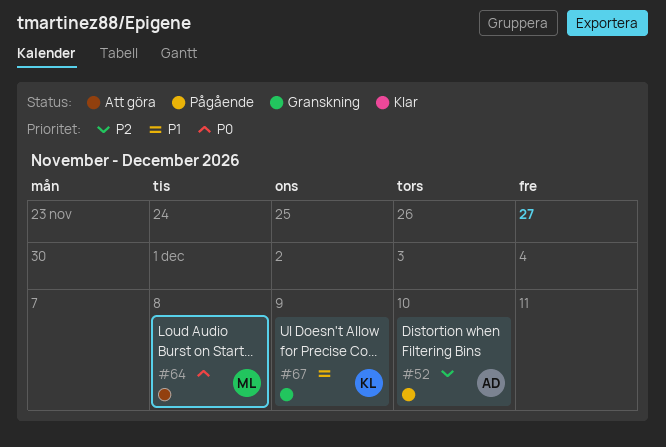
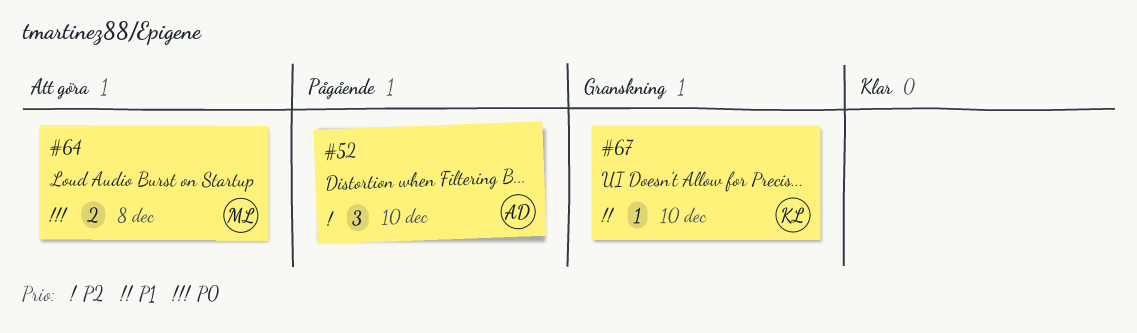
#67, due: Dec 9 -> Dec 10

